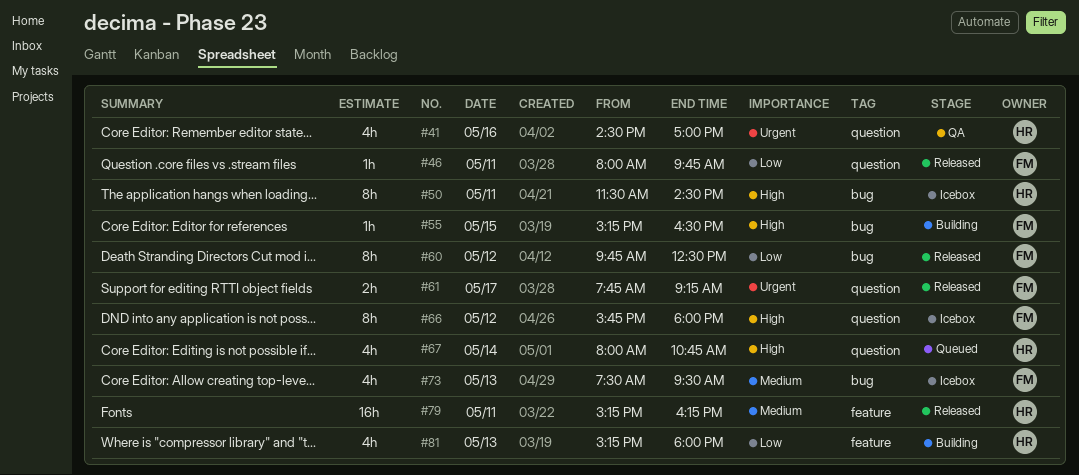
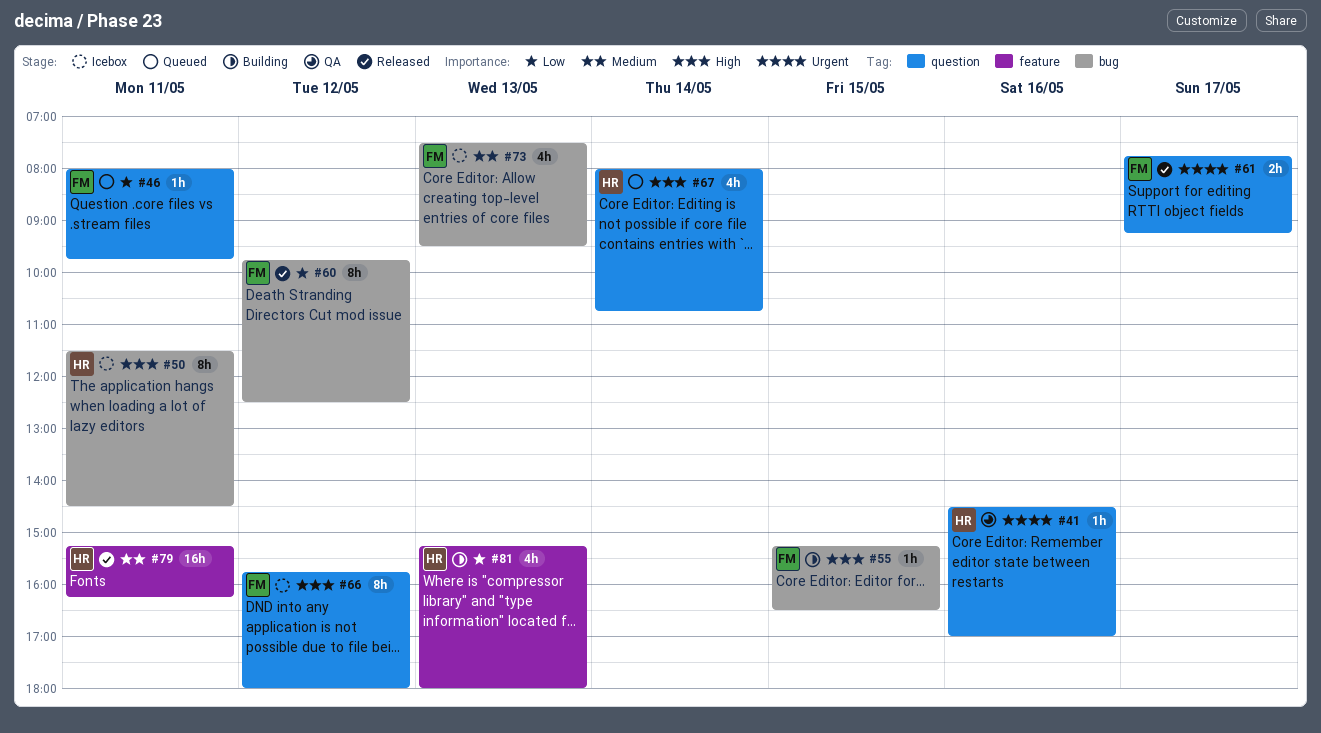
#41, estimate: 4h -> 1h
#46, status: Released -> Queued

